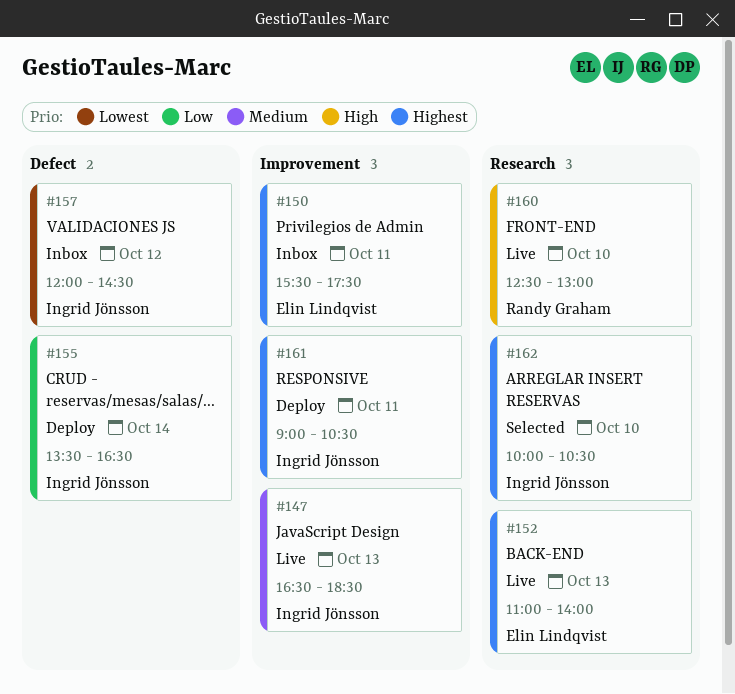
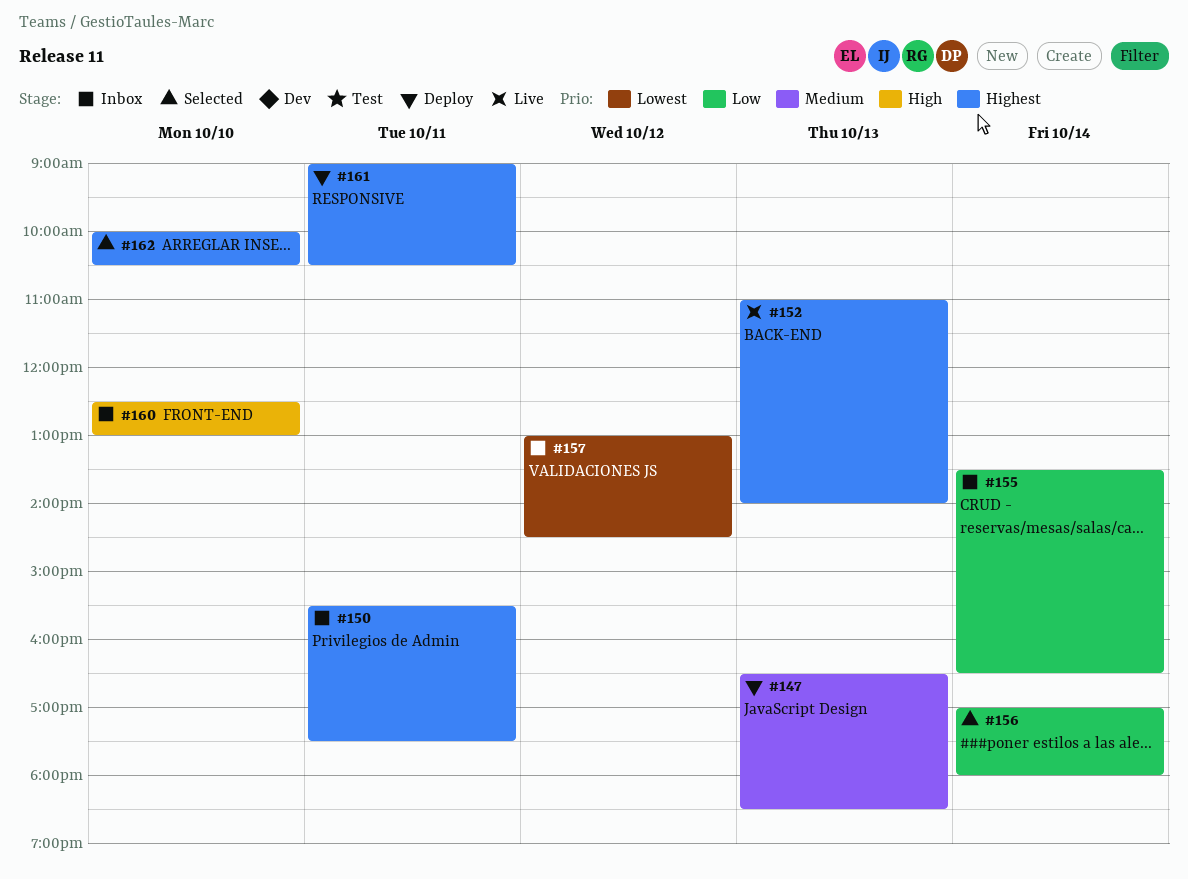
#147, status: Live -> Deploy
#155, status: Deploy -> Inbox
#156: none -> present
#157, begins: 12:00 -> 13:00
#160, status: Live -> Inbox

